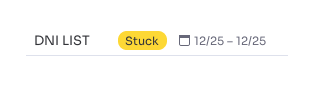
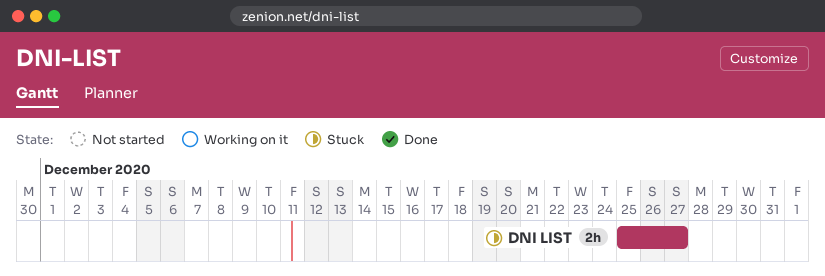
DNI LIST, due: Dec 25 -> Dec 27

